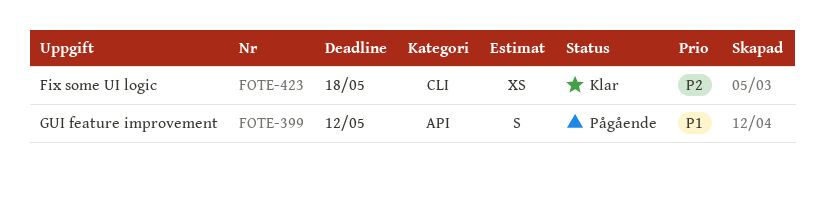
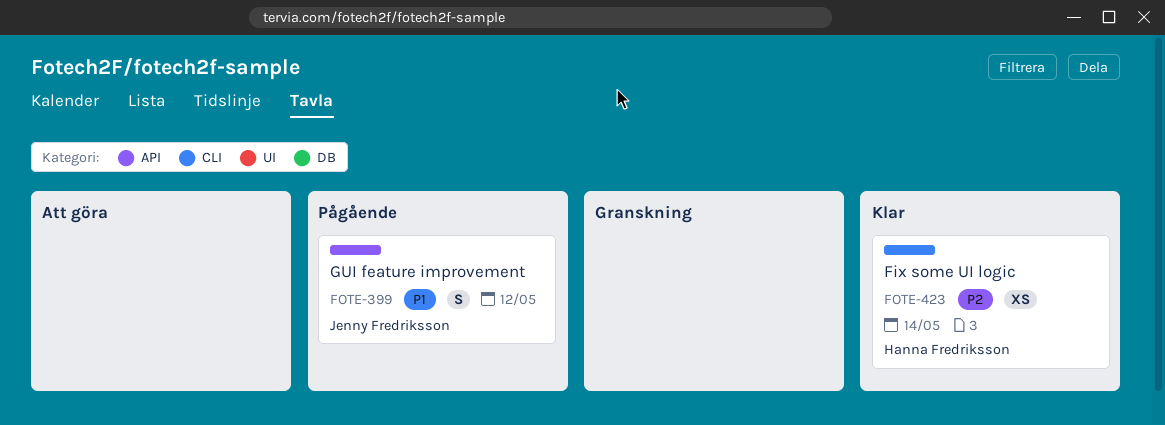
FOTE-423, due: May 18 -> May 14

